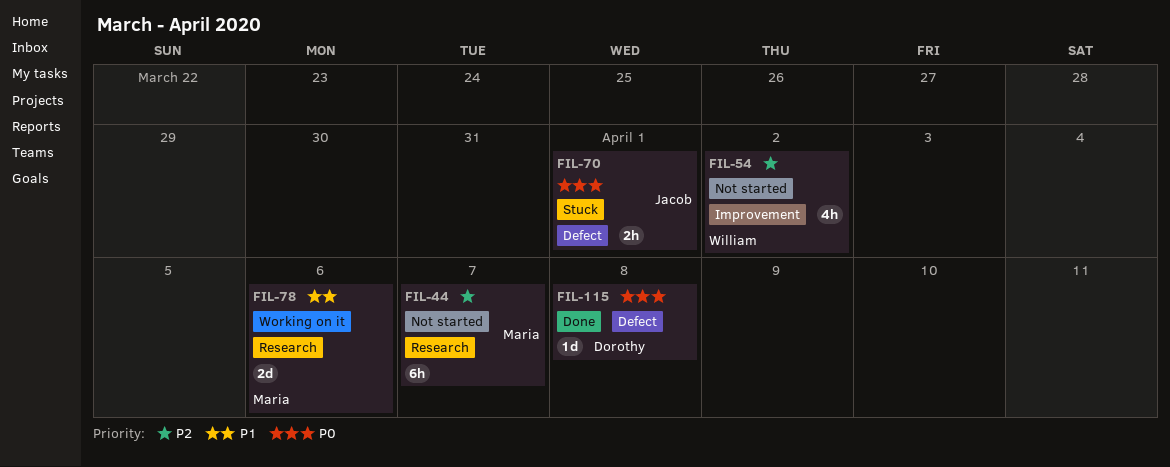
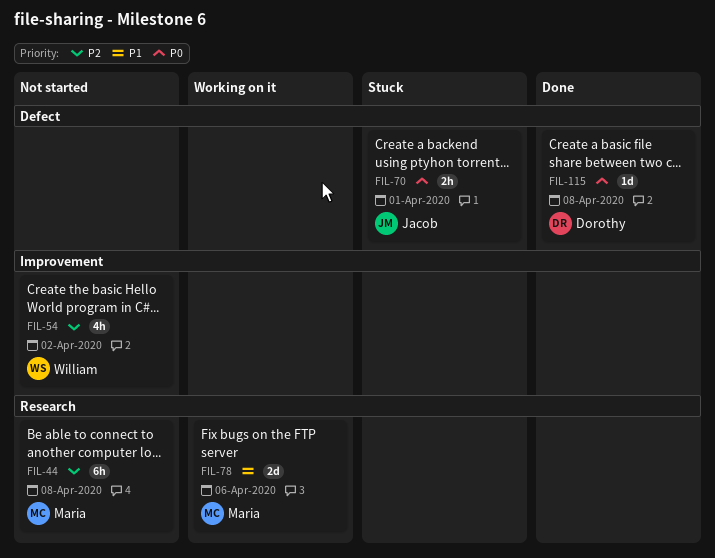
FIL-44, due: Apr 7 -> Apr 8

